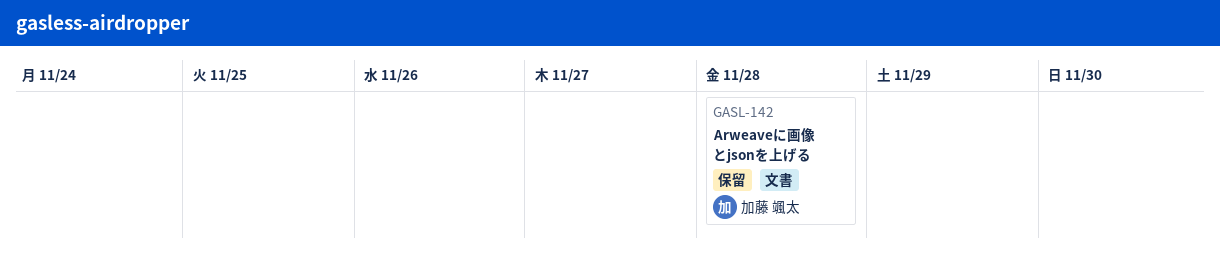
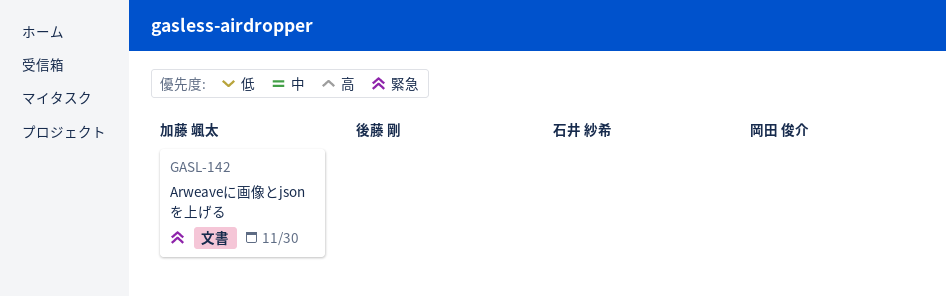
GASL-142, due: Nov 28 -> Nov 30

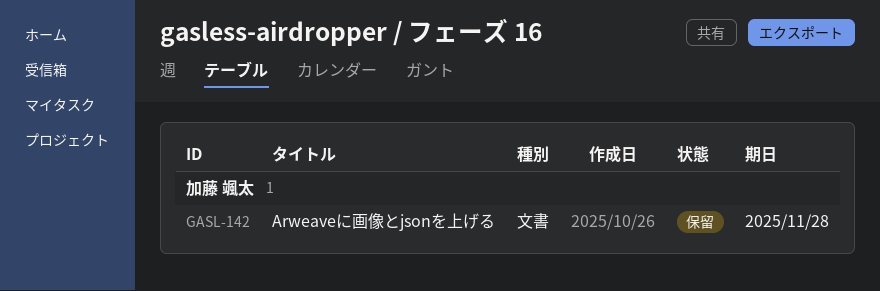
GASL-142, due: Nov 30 -> Nov 28

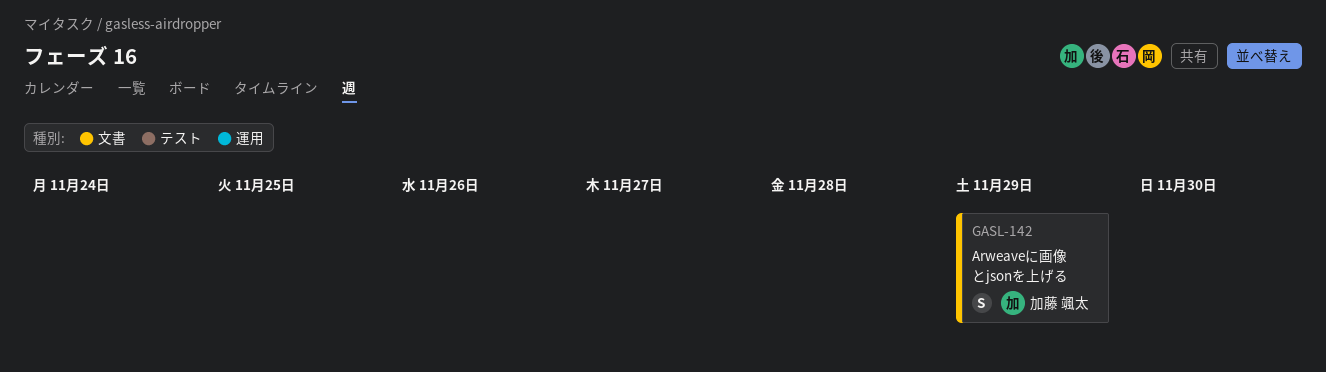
GASL-142, due: Nov 28 -> Nov 29

